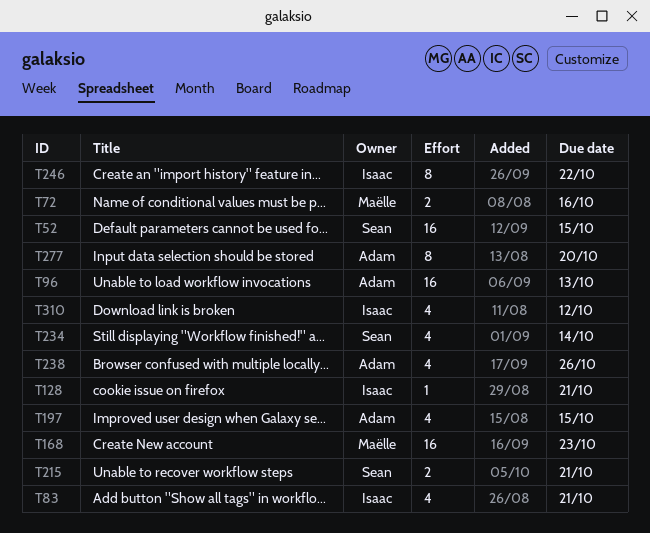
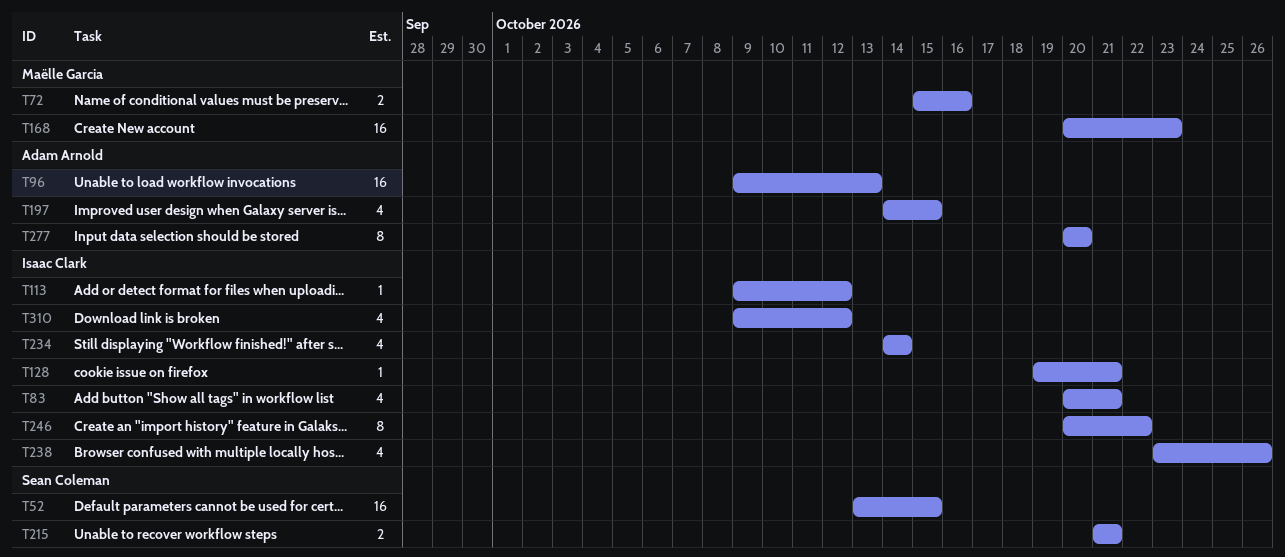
T113: none -> present
T234, owner: Sean Coleman -> Isaac Clark
T238, owner: Adam Arnold -> Isaac Clark

